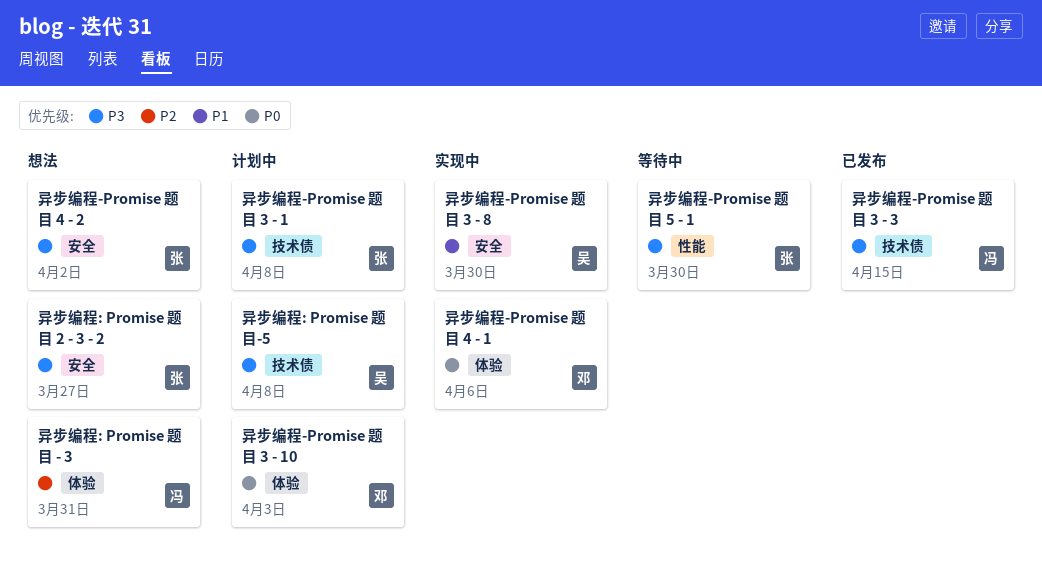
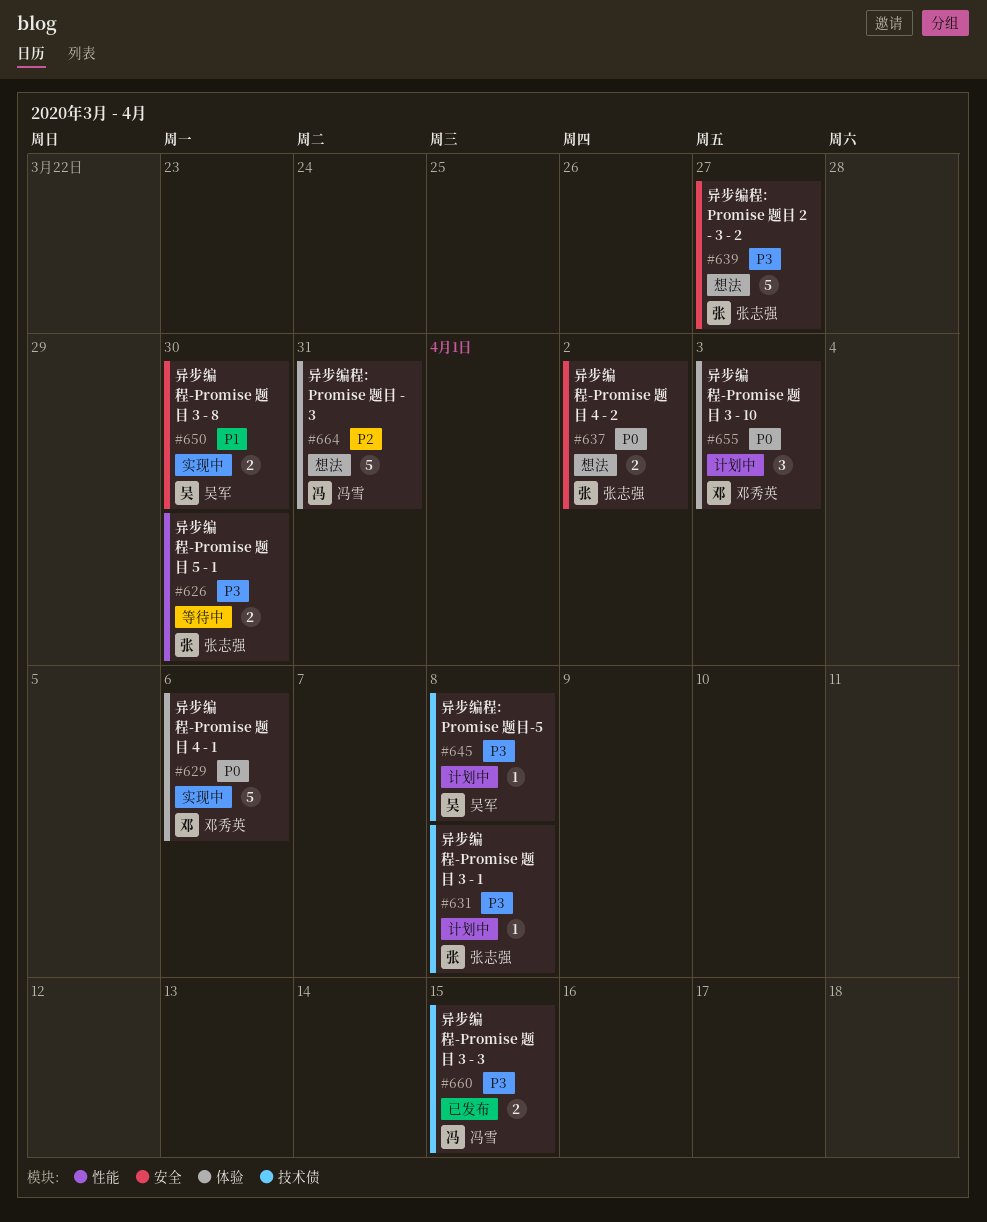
异步编程-Promise 题目 4 - 2, priority: P3 -> P0

